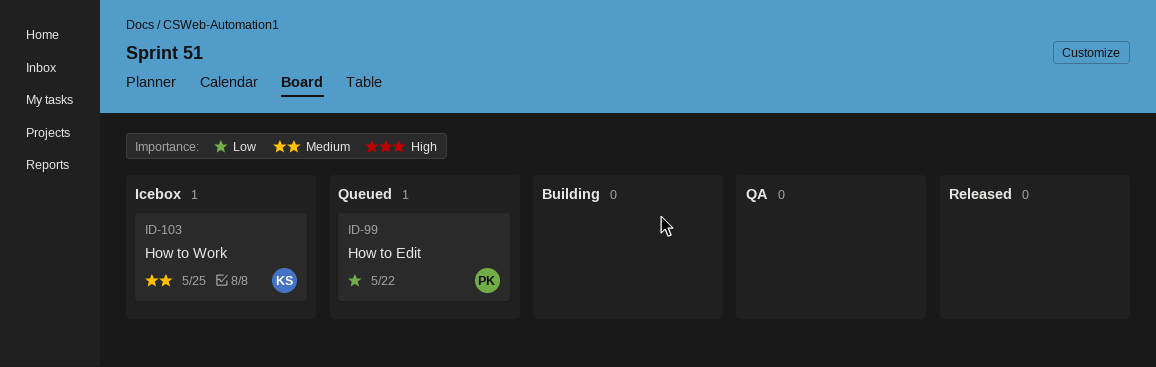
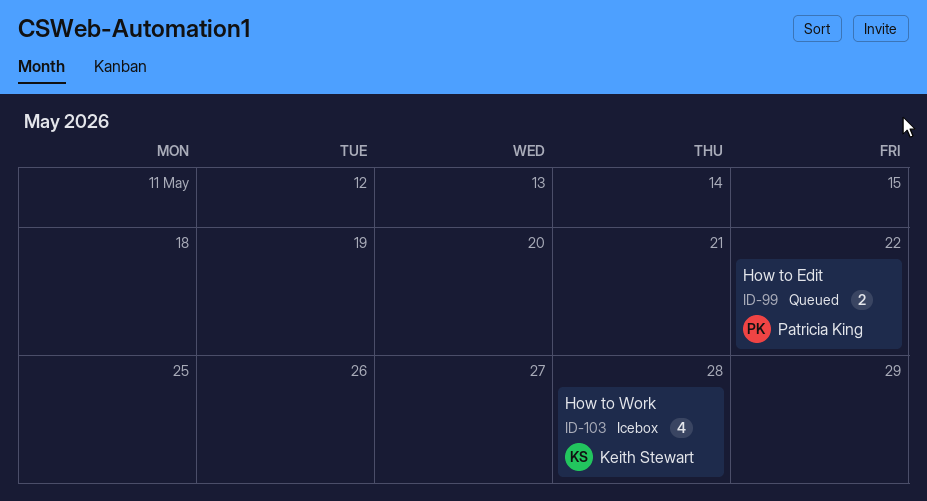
ID-103, due: May 25 -> May 28

